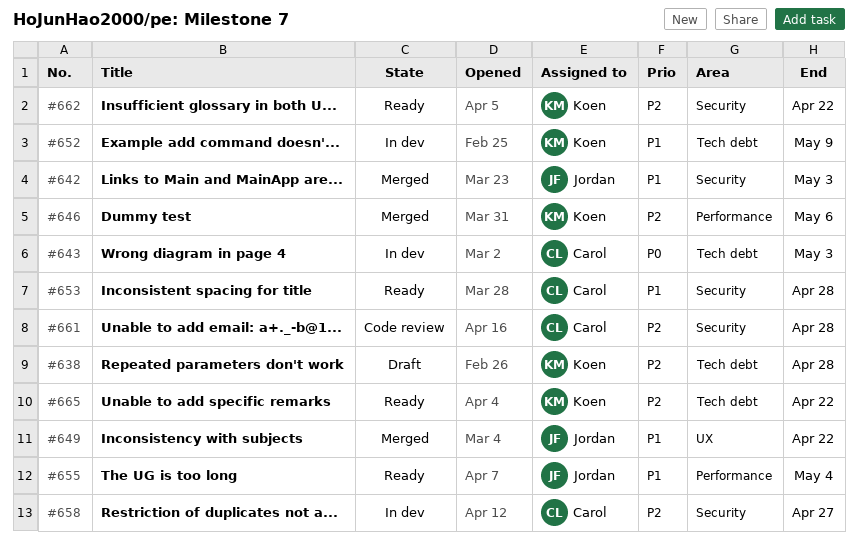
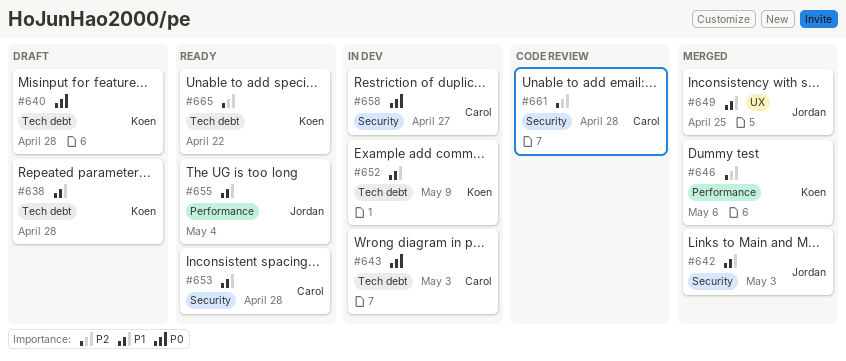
#638, priority: P2 -> P1
#640: none -> present
#649, due: Apr 22 -> Apr 25
#658, priority: P2 -> P0
#662: present -> none

